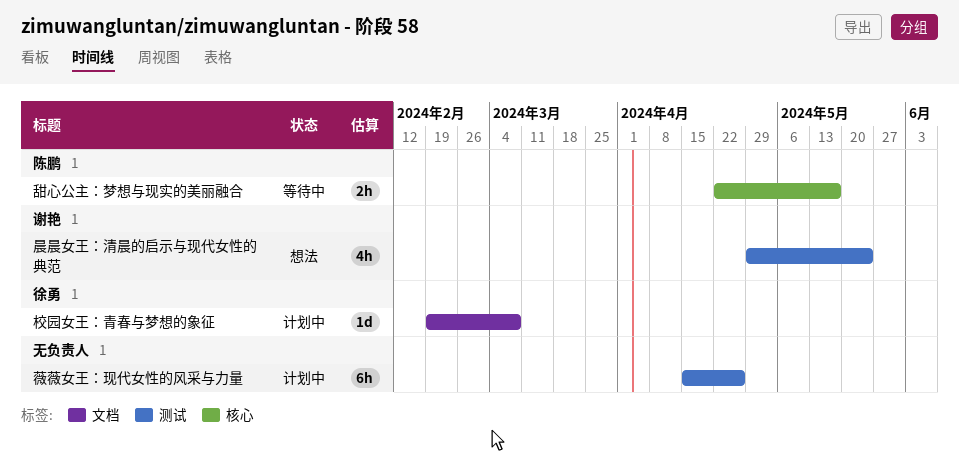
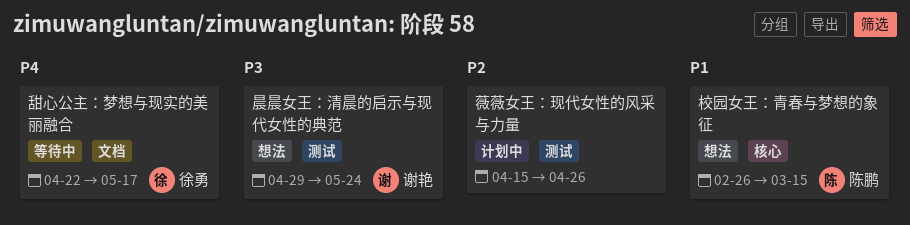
校园女王：青春与梦想的象征, status: 计划中 -> 想法
校园女王：青春与梦想的象征, owner: 徐勇 -> 陈鹏
校园女王：青春与梦想的象征, label: 文档 -> 核心
校园女王：青春与梦想的象征, start: Feb 19 -> Feb 26
校园女王：青春与梦想的象征, due: Mar 8 -> Mar 15
甜心公主：梦想与现实的美丽融合, owner: 陈鹏 -> 徐勇
甜心公主：梦想与现实的美丽融合, label: 核心 -> 文档

